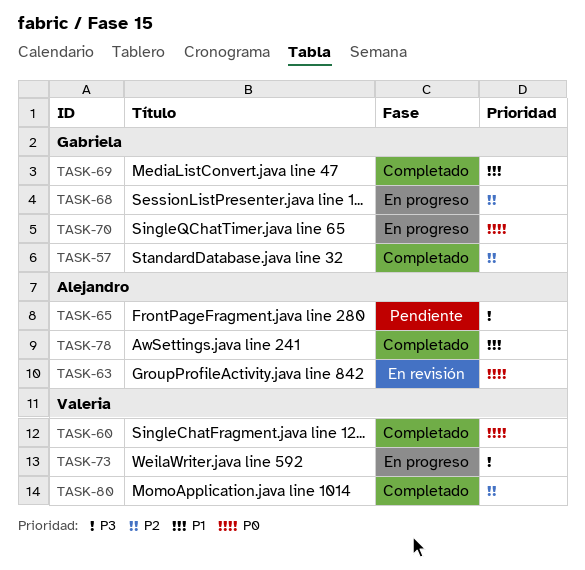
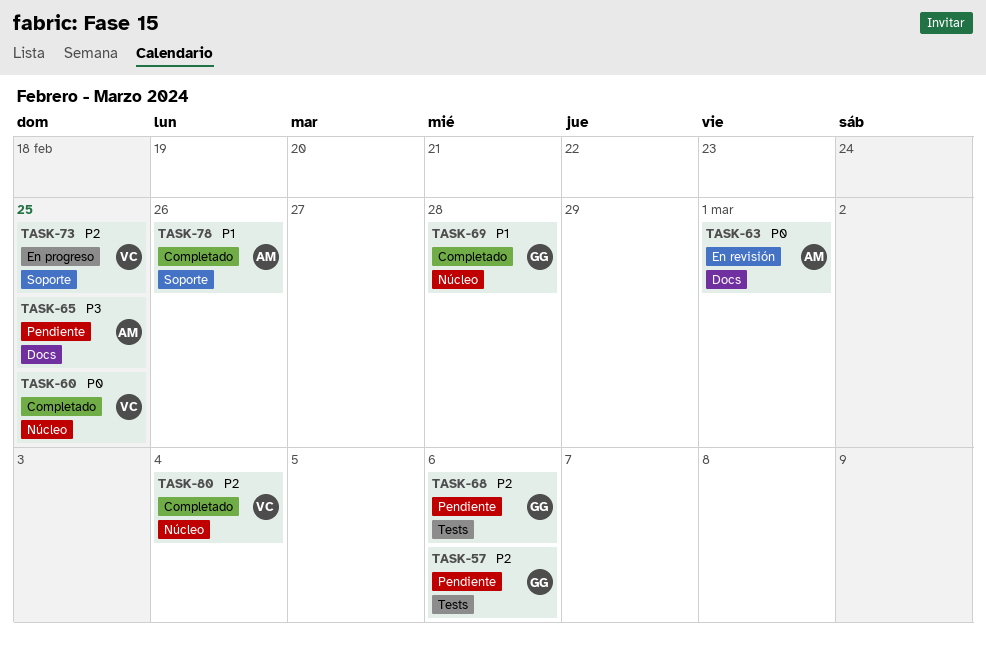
TASK-57, status: Completado -> Pendiente
TASK-68, status: En progreso -> Pendiente
TASK-70: present -> none
TASK-73, priority: P3 -> P2

